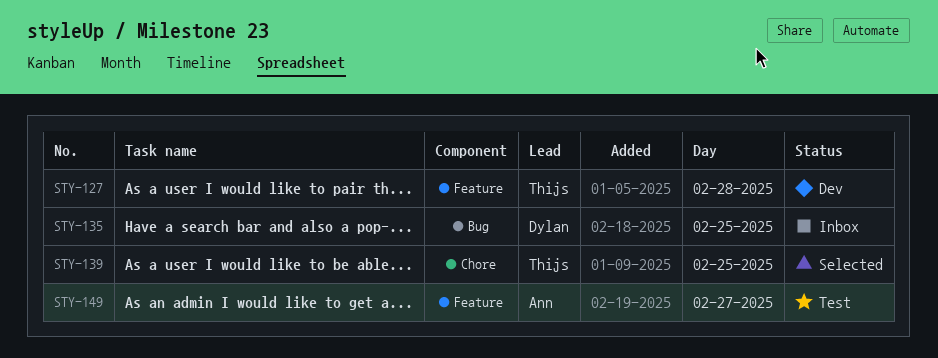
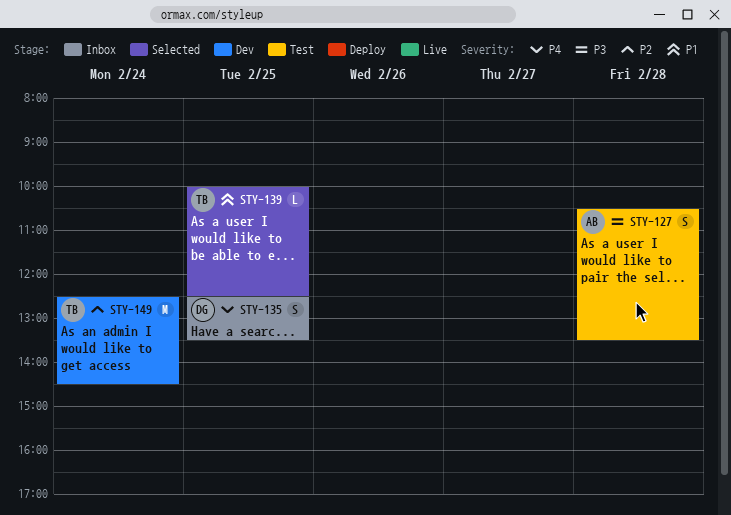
STY-127, status: Dev -> Test
STY-127, owner: Thijs -> Ann
STY-149, status: Test -> Dev
STY-149, owner: Ann -> Thijs
STY-149, day: Feb 27 -> Feb 24

